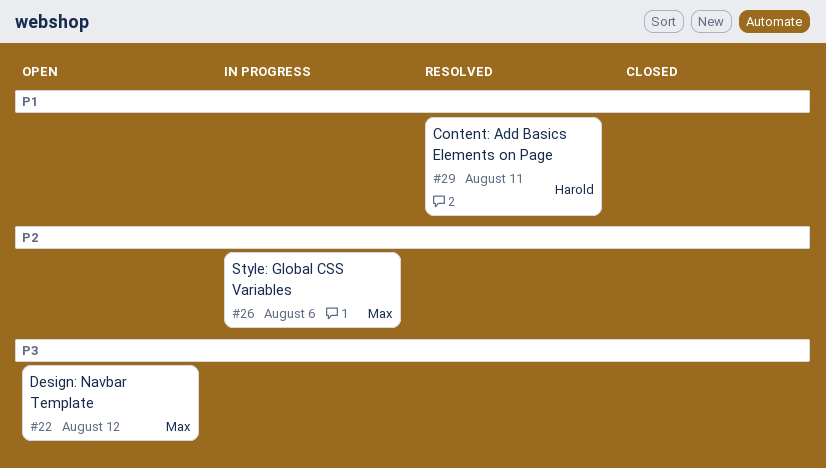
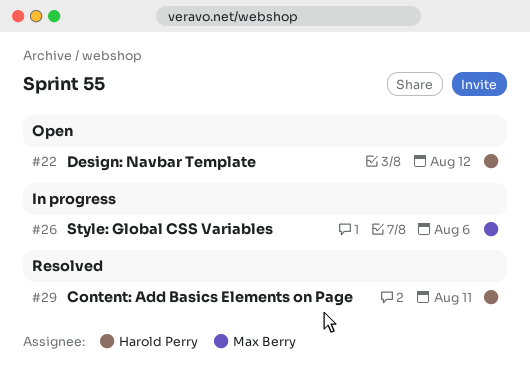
#22, owner: Max Berry -> Harold Perry

